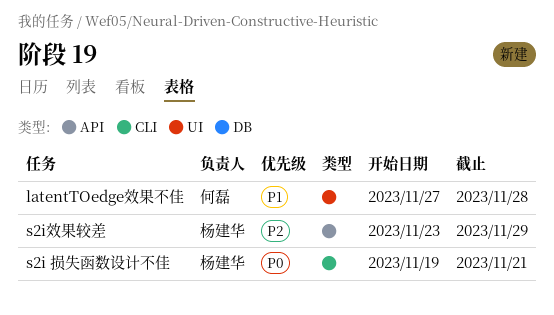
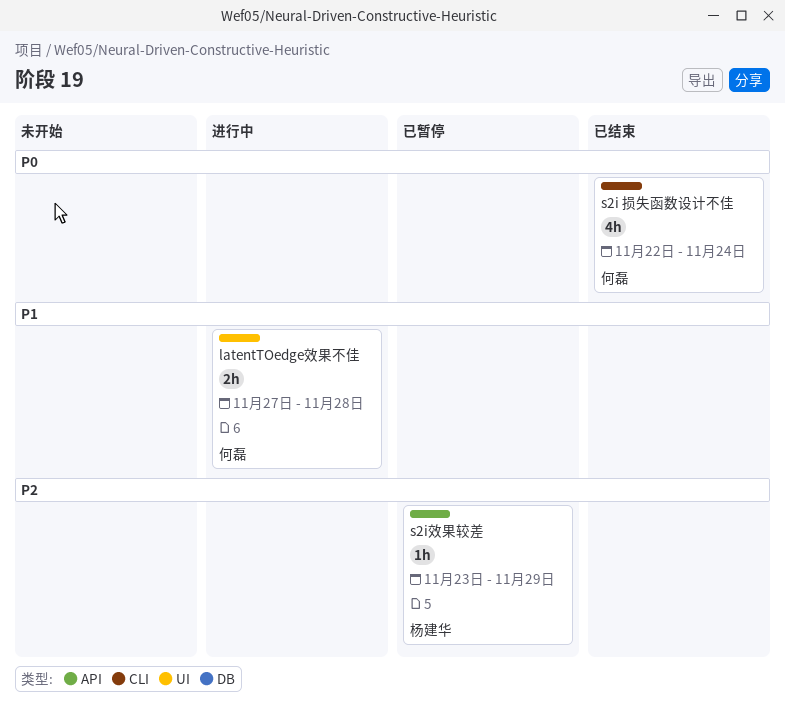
s2i 损失函数设计不佳, owner: 杨建华 -> 何磊
s2i 损失函数设计不佳, start: Nov 19 -> Nov 22
s2i 损失函数设计不佳, due: Nov 21 -> Nov 24

